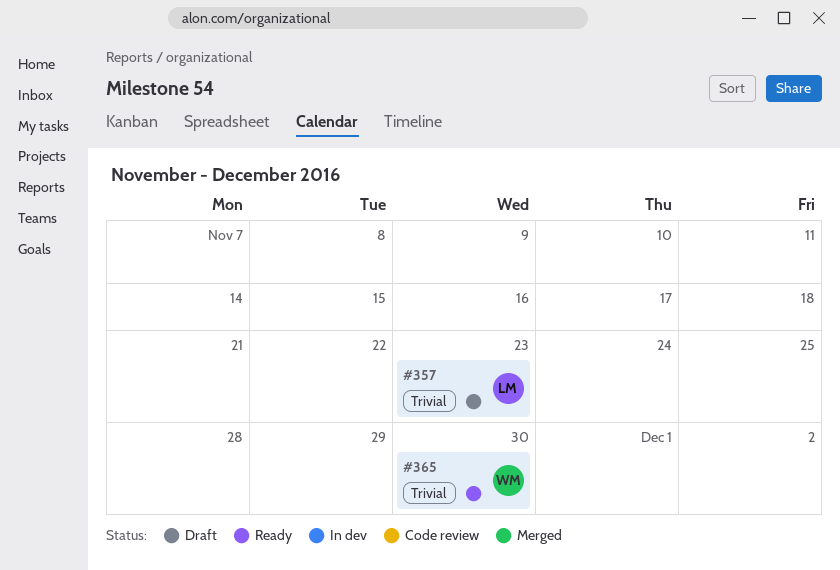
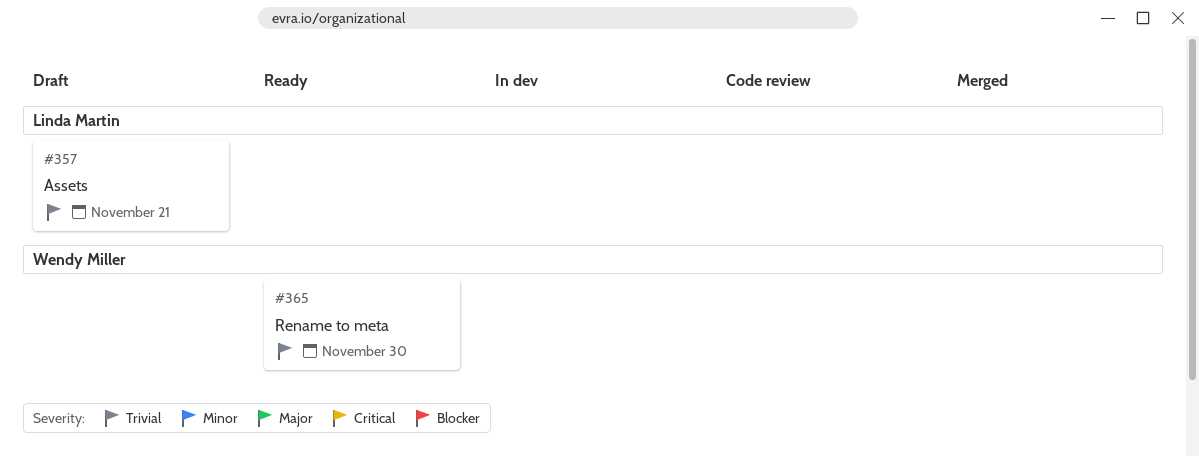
#357, due: Nov 23 -> Nov 21

